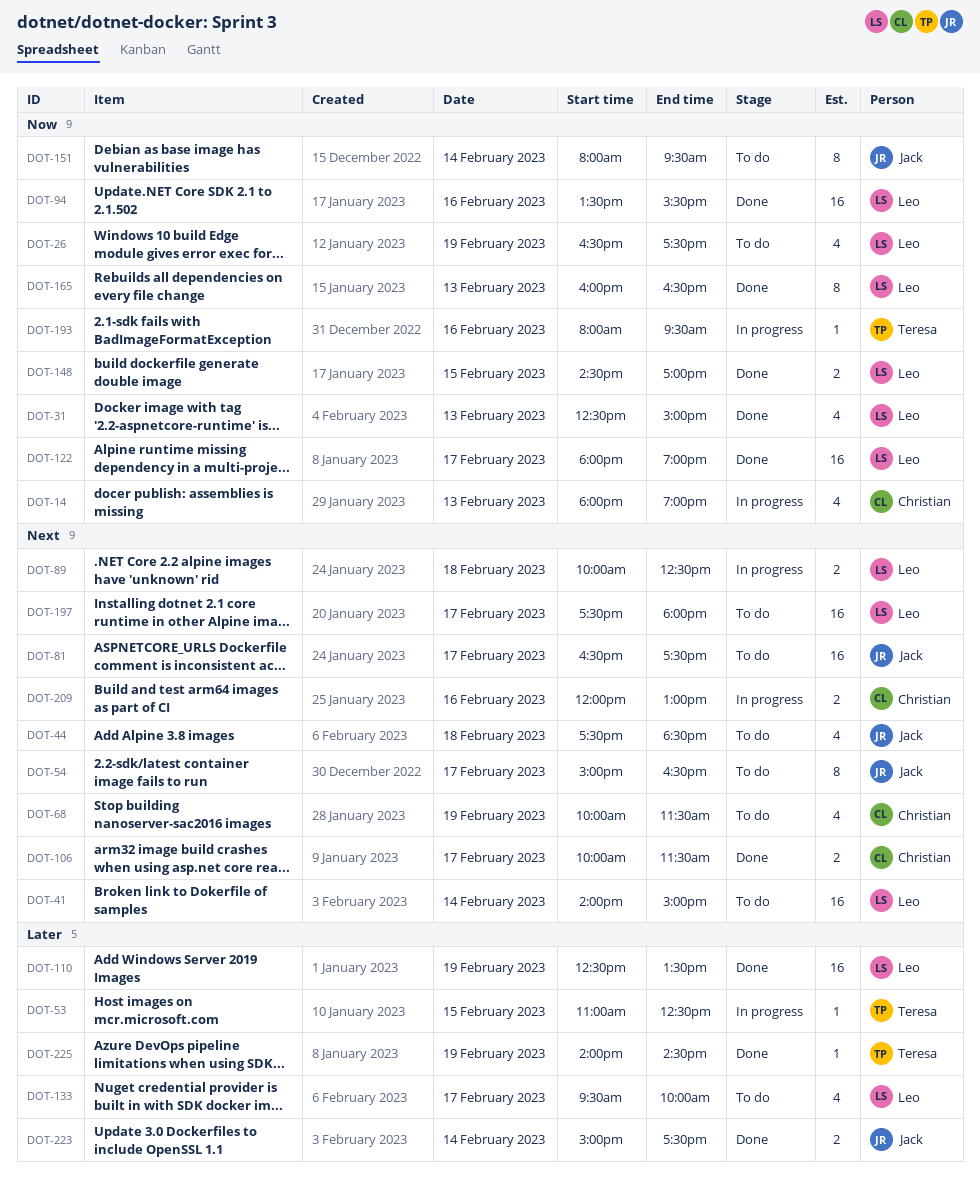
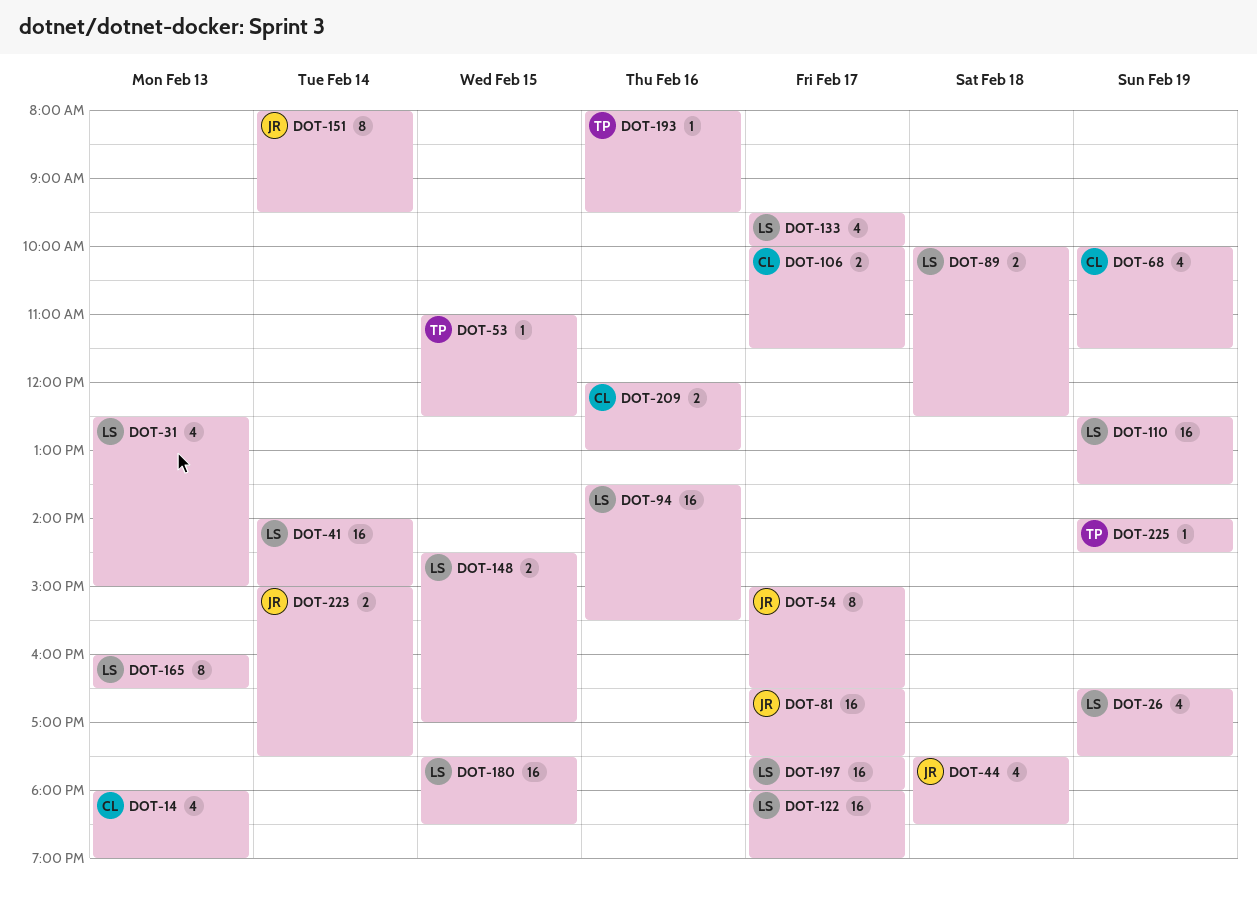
DOT-180: none -> present

